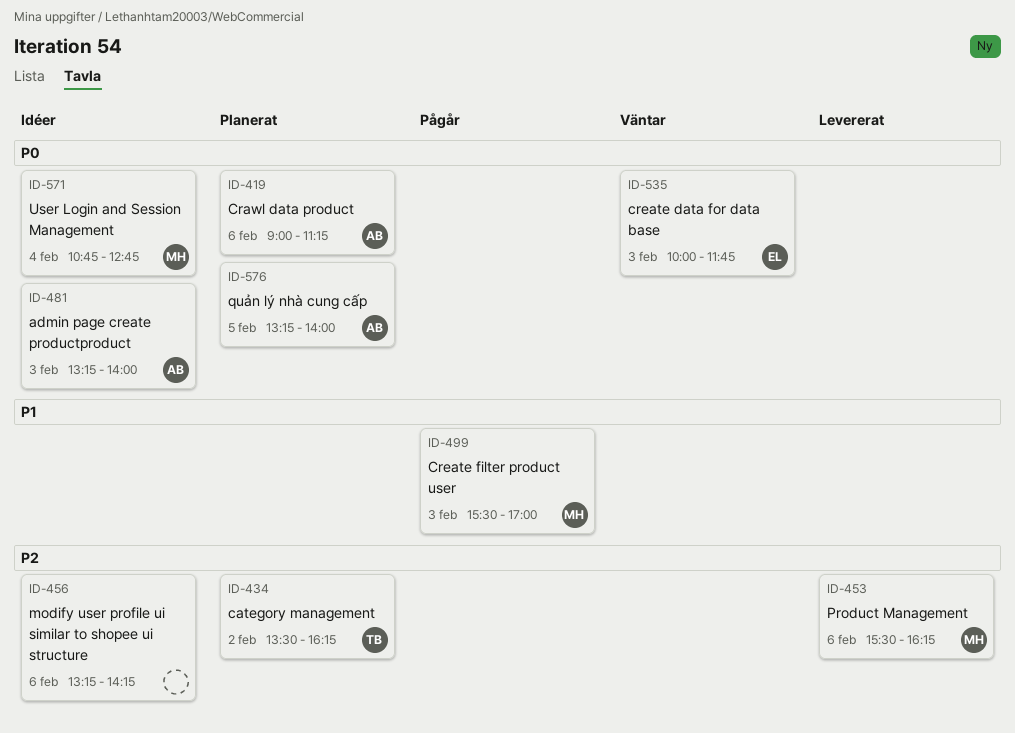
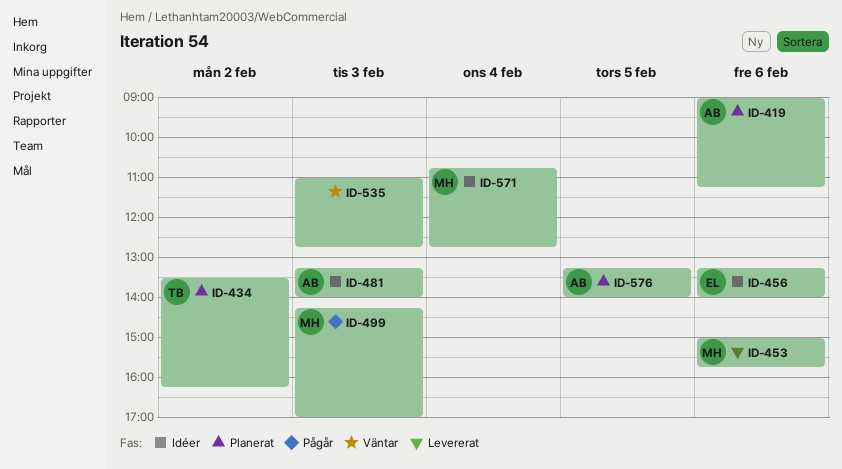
ID-453, begins: 15:30 -> 15:00
ID-453, ends: 16:15 -> 15:45
ID-456, owner: none -> EL
ID-456, ends: 14:15 -> 14:00
ID-499, begins: 15:30 -> 14:15
ID-535, owner: EL -> none
ID-535, begins: 10:00 -> 11:00
ID-535, ends: 11:45 -> 12:45

